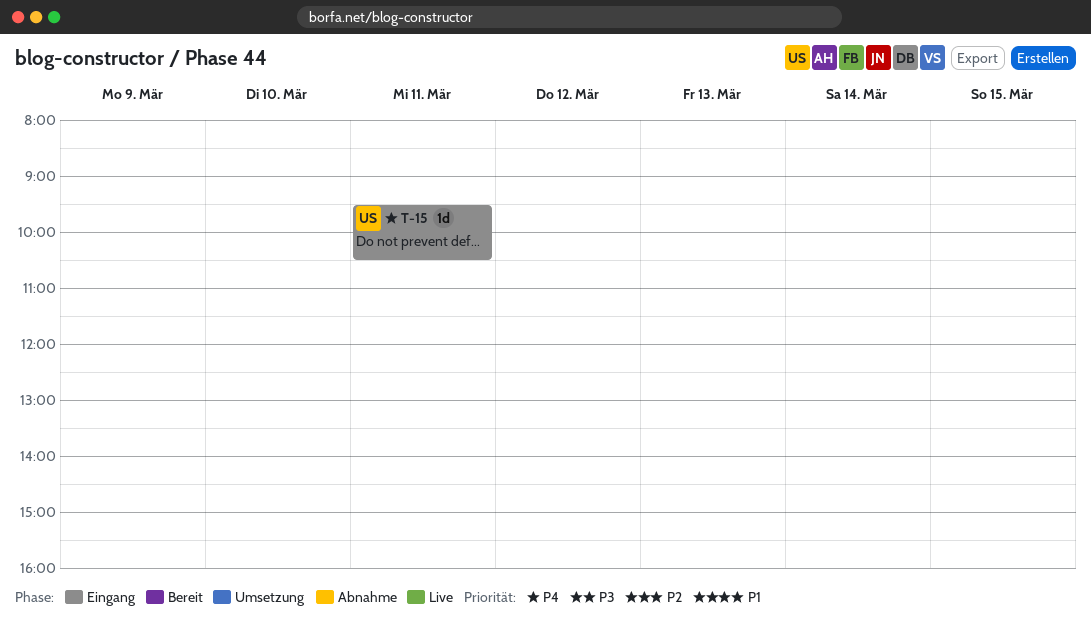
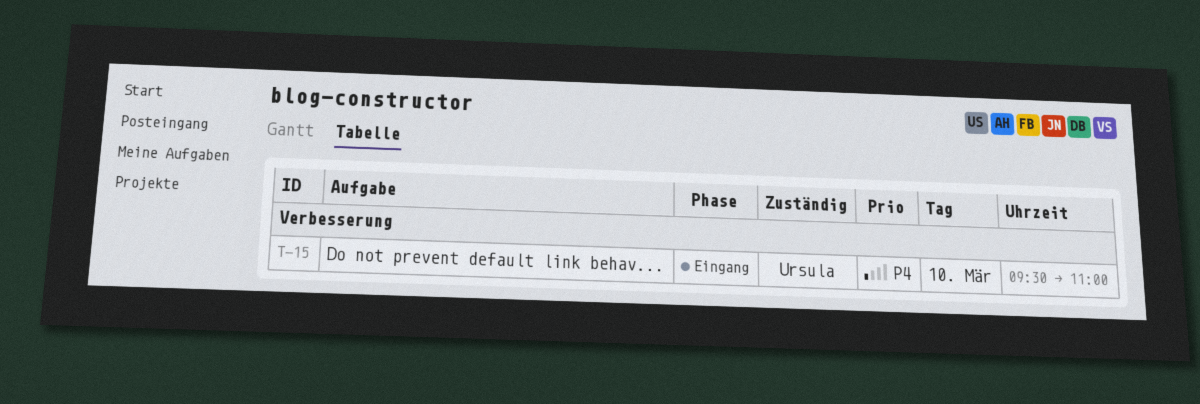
T-15, day: Mar 11 -> Mar 10
T-15, ends: 10:30 -> 11:00

